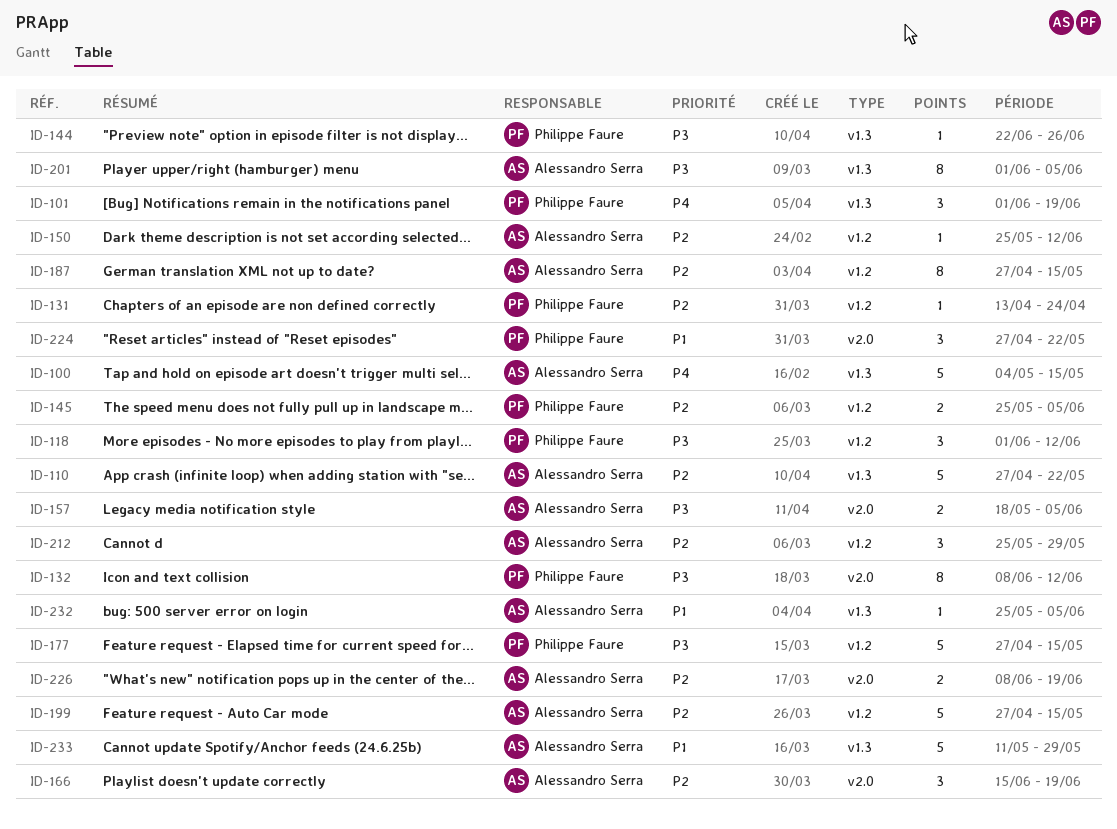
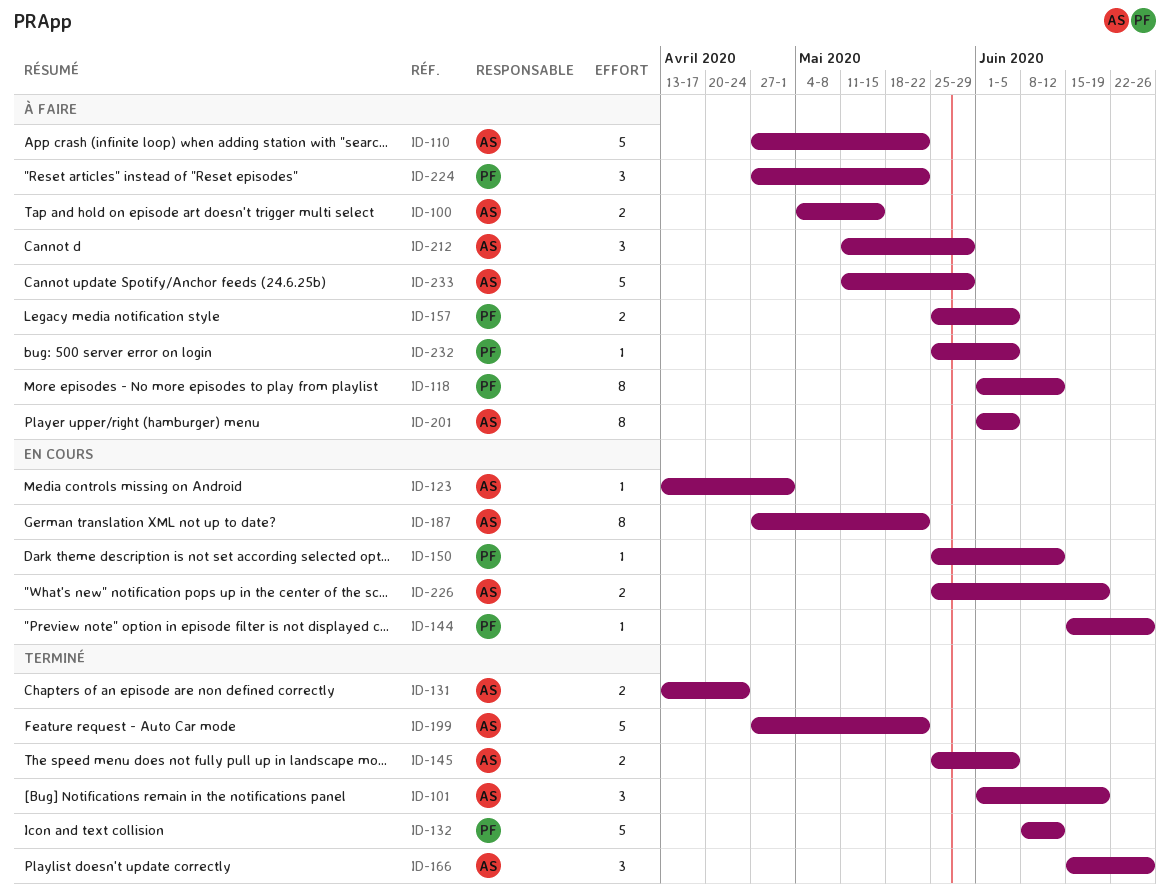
ID-100, estimate: 5 -> 2
ID-101, owner: Philippe Faure -> Alessandro Serra
ID-118, estimate: 3 -> 8
ID-123: none -> present
ID-131, owner: Philippe Faure -> Alessandro Serra
ID-131, estimate: 1 -> 2
ID-132, estimate: 8 -> 5
ID-144, start: Jun 22 -> Jun 15
ID-145, owner: Philippe Faure -> Alessandro Serra
ID-150, owner: Alessandro Serra -> Philippe Faure
ID-157, owner: Alessandro Serra -> Philippe Faure
ID-157, start: May 18 -> May 25
ID-166, due: Jun 19 -> Jun 26
ID-177: present -> none
ID-187, due: May 15 -> May 22
ID-199, due: May 15 -> May 22
ID-212, start: May 25 -> May 11
ID-226, start: Jun 8 -> May 25
ID-232, owner: Alessandro Serra -> Philippe Faure

